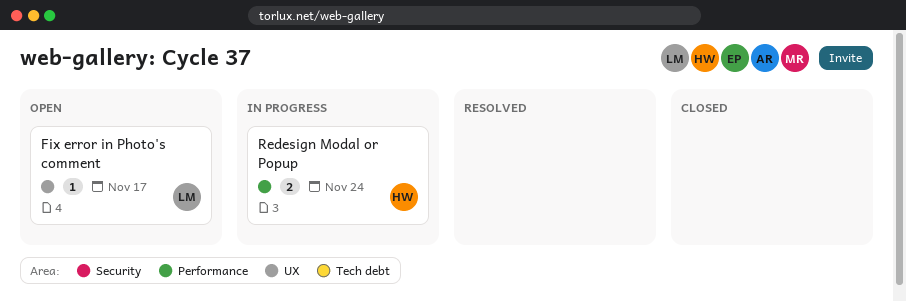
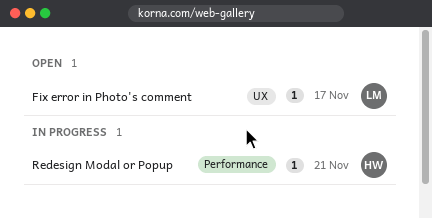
Redesign Modal or Popup, estimate: 2 -> 1
Redesign Modal or Popup, due: Nov 24 -> Nov 21

